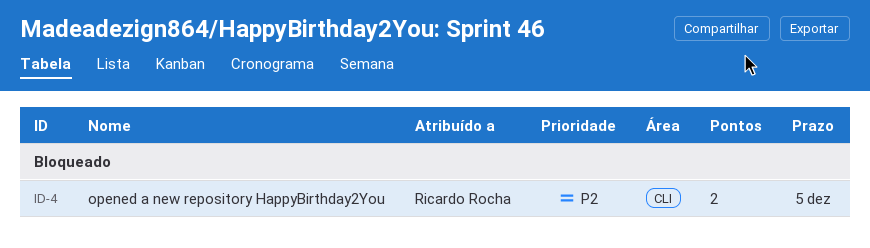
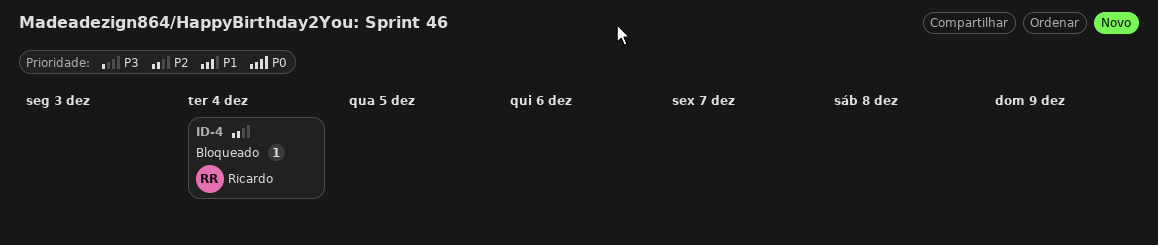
ID-4, estimate: 2 -> 1
ID-4, due: Dec 5 -> Dec 4

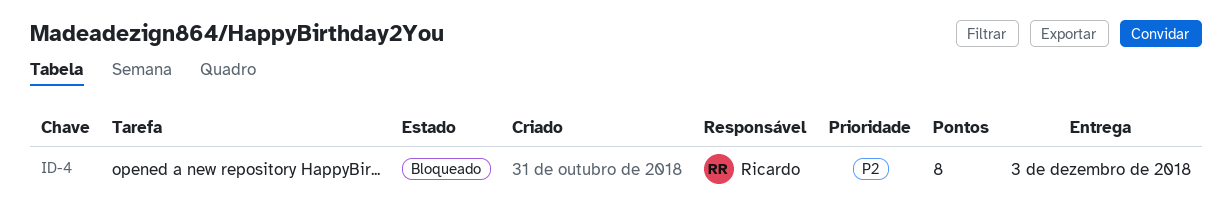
ID-4, estimate: 1 -> 8
ID-4, due: Dec 4 -> Dec 3

